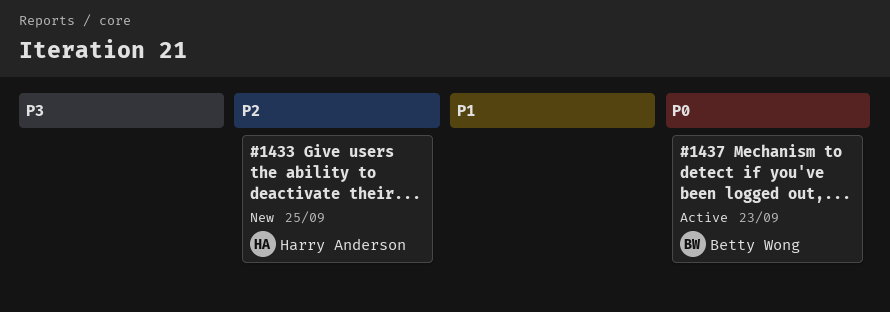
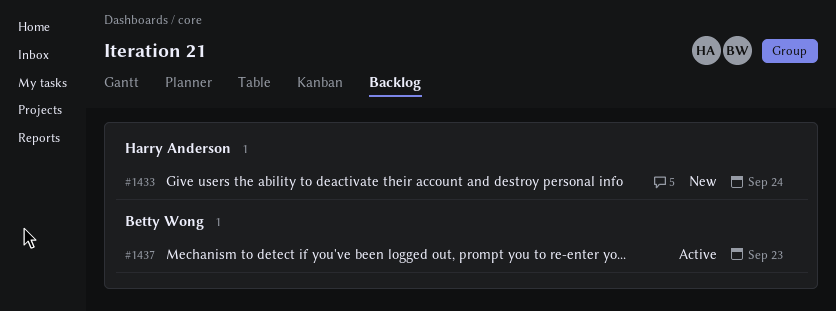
#1433, due: Sep 25 -> Sep 24

